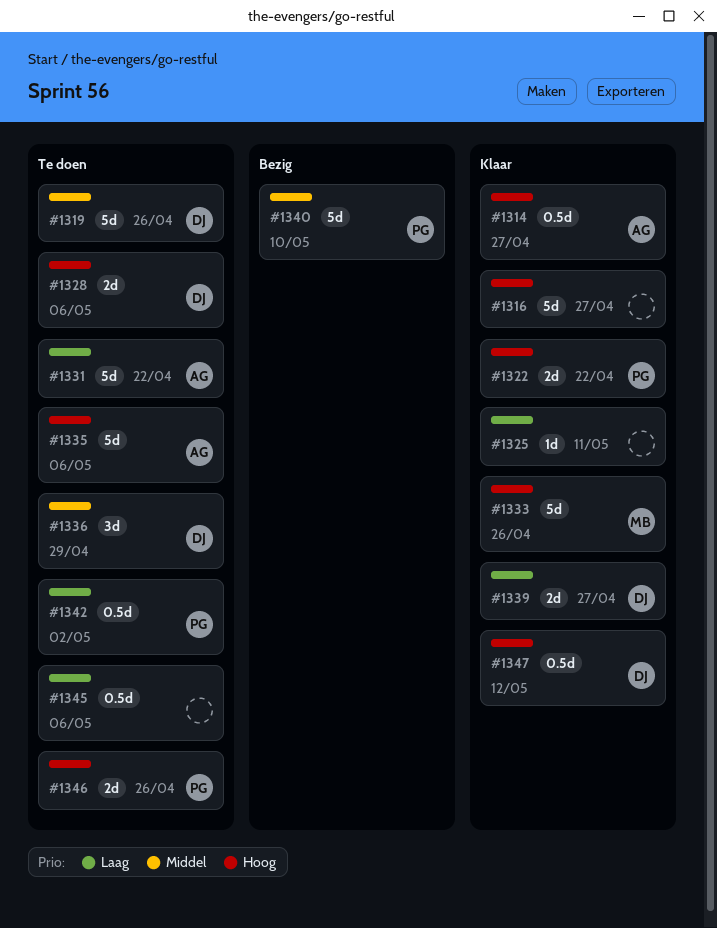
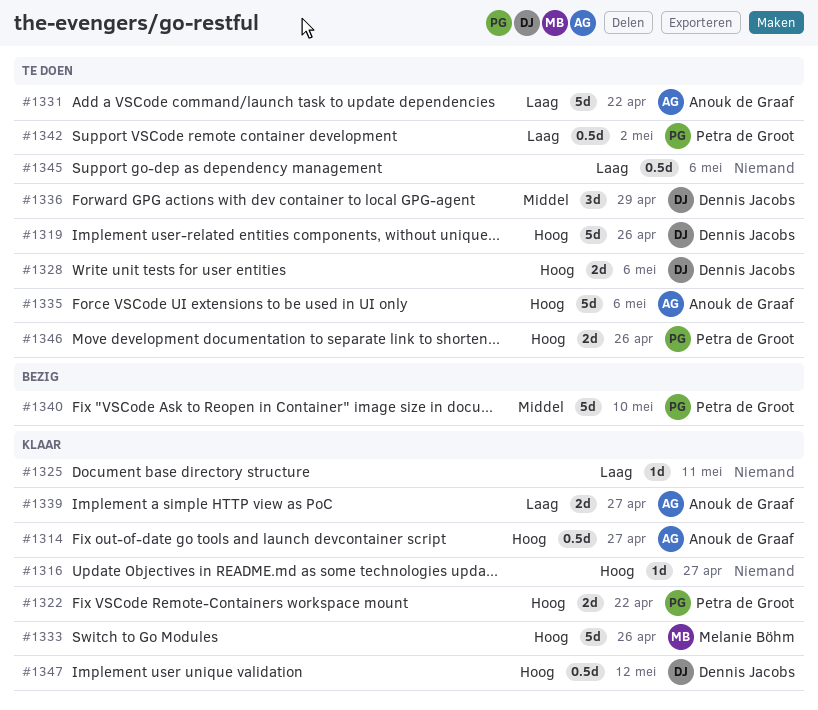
#1316, estimate: 5d -> 1d
#1319, priority: Middel -> Hoog
#1339, owner: Dennis Jacobs -> Anouk de Graaf

